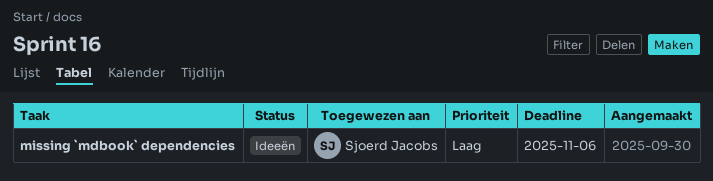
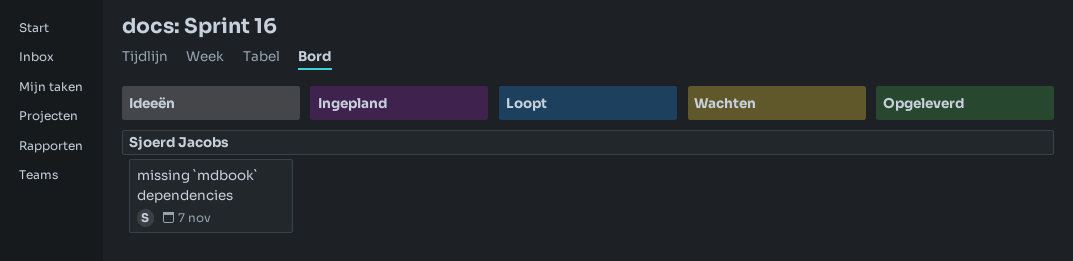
missing `mdbook` dependencies, due: Nov 6 -> Nov 7

